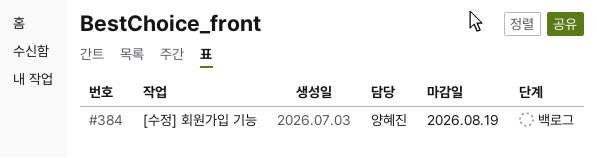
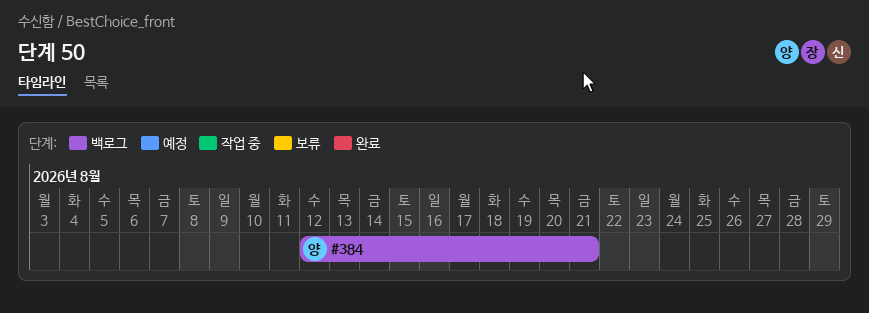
#384, due: Aug 19 -> Aug 21

